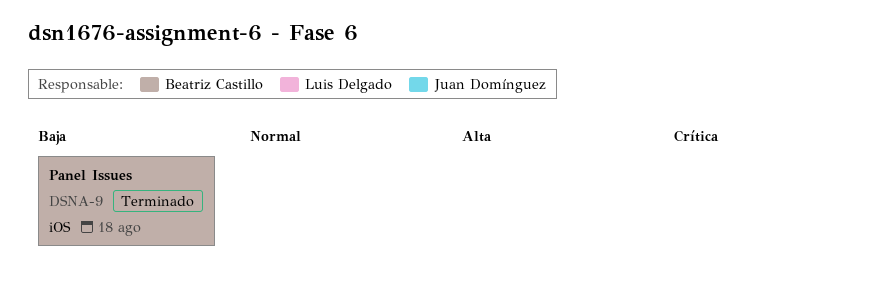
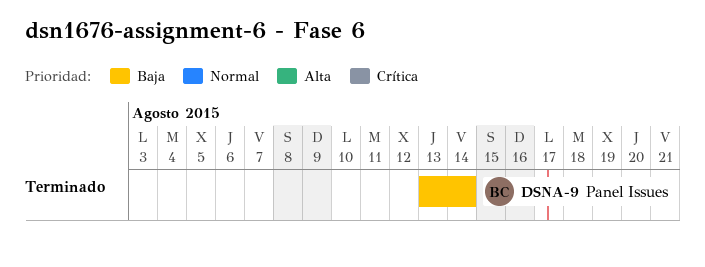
DSNA-9, due: Aug 18 -> Aug 14

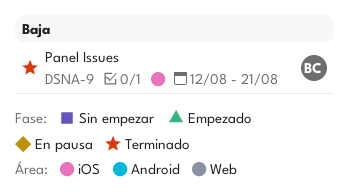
DSNA-9, start: Aug 13 -> Aug 12
DSNA-9, due: Aug 14 -> Aug 21

